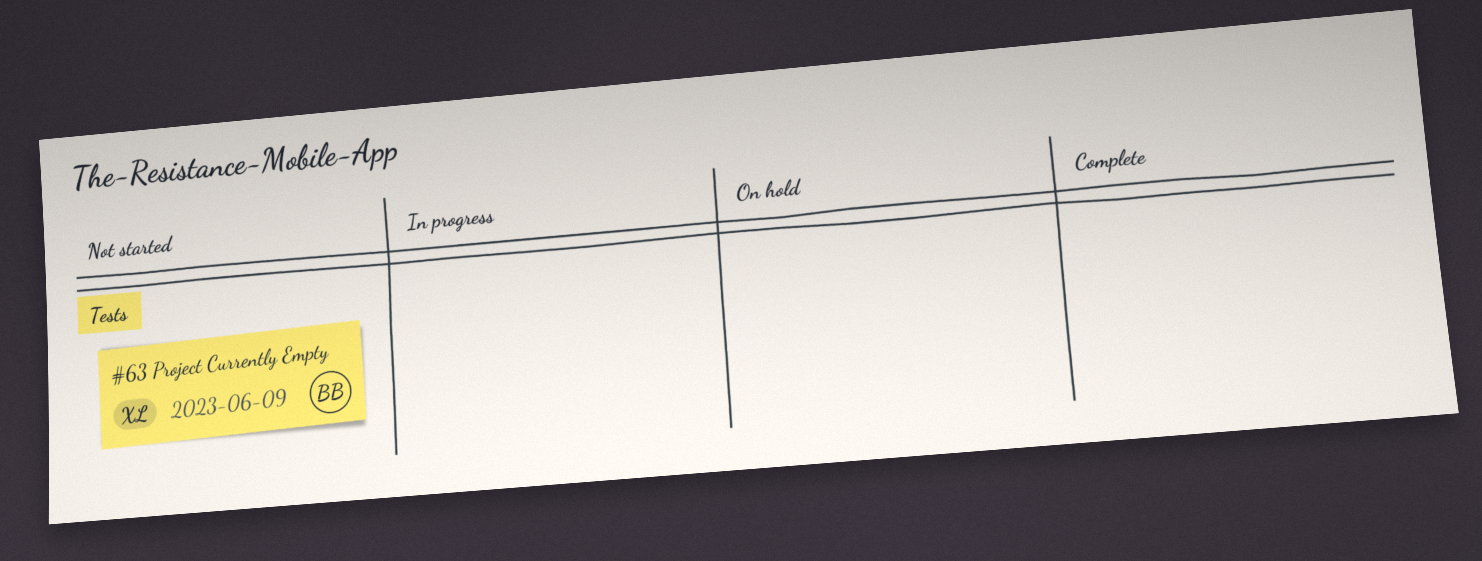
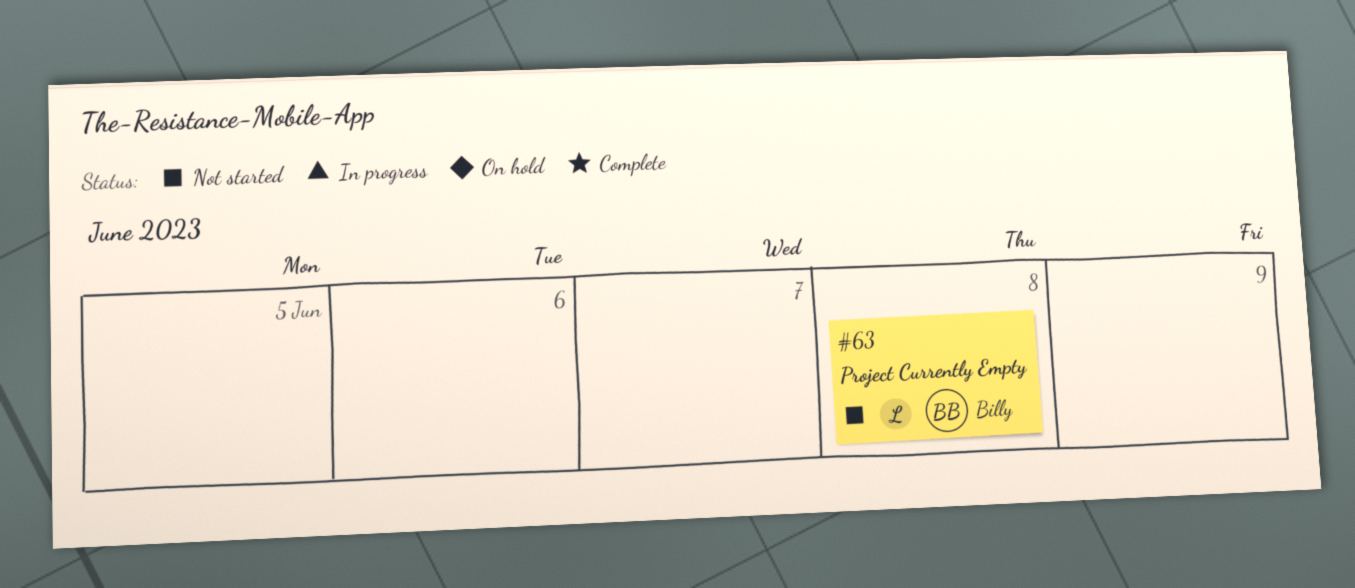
#63, estimate: XL -> L
#63, day: Jun 9 -> Jun 8

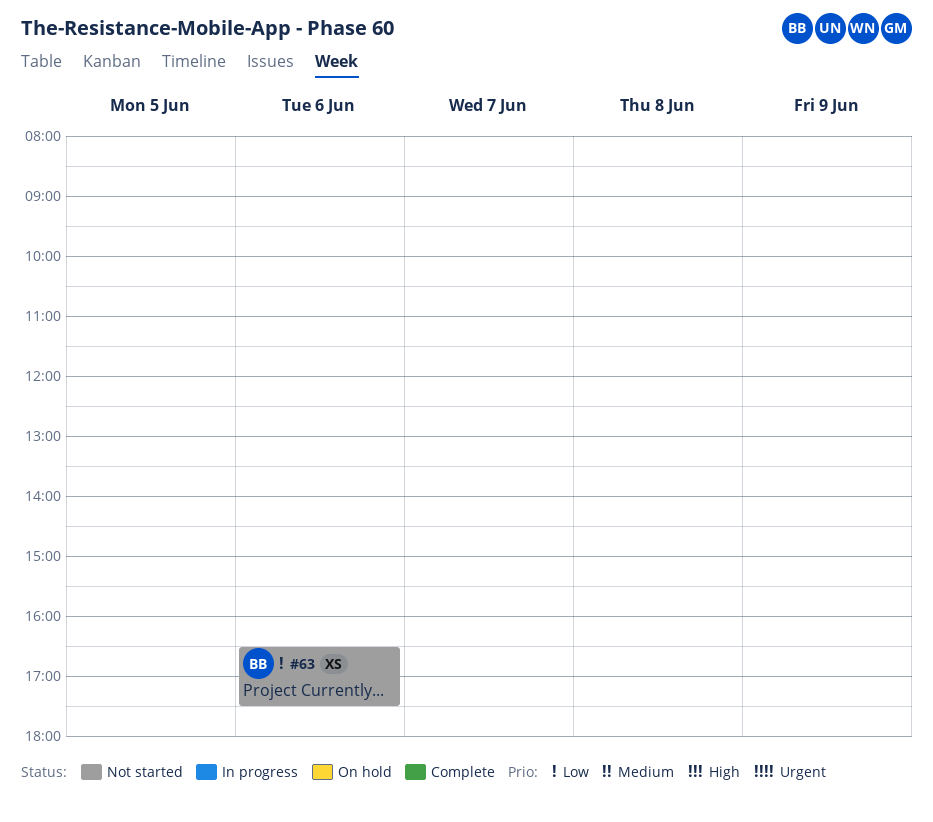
#63, estimate: L -> XS
#63, day: Jun 8 -> Jun 6

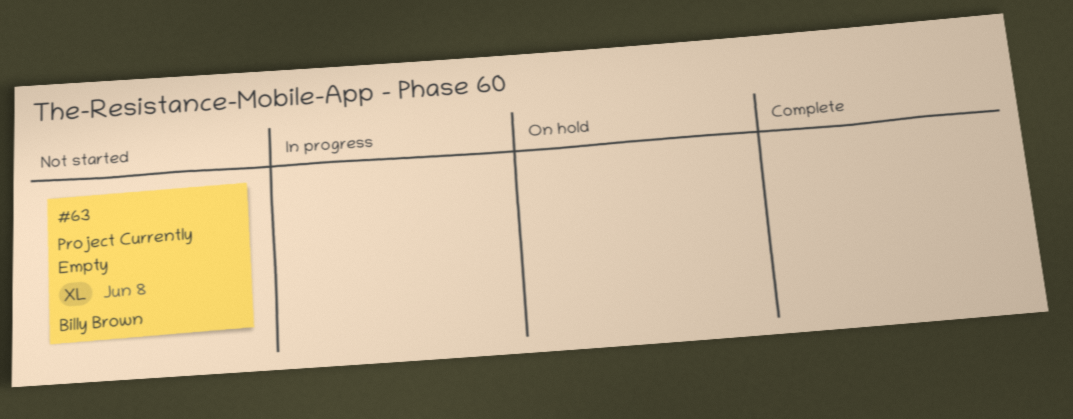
#63, estimate: XS -> XL
#63, day: Jun 6 -> Jun 8

